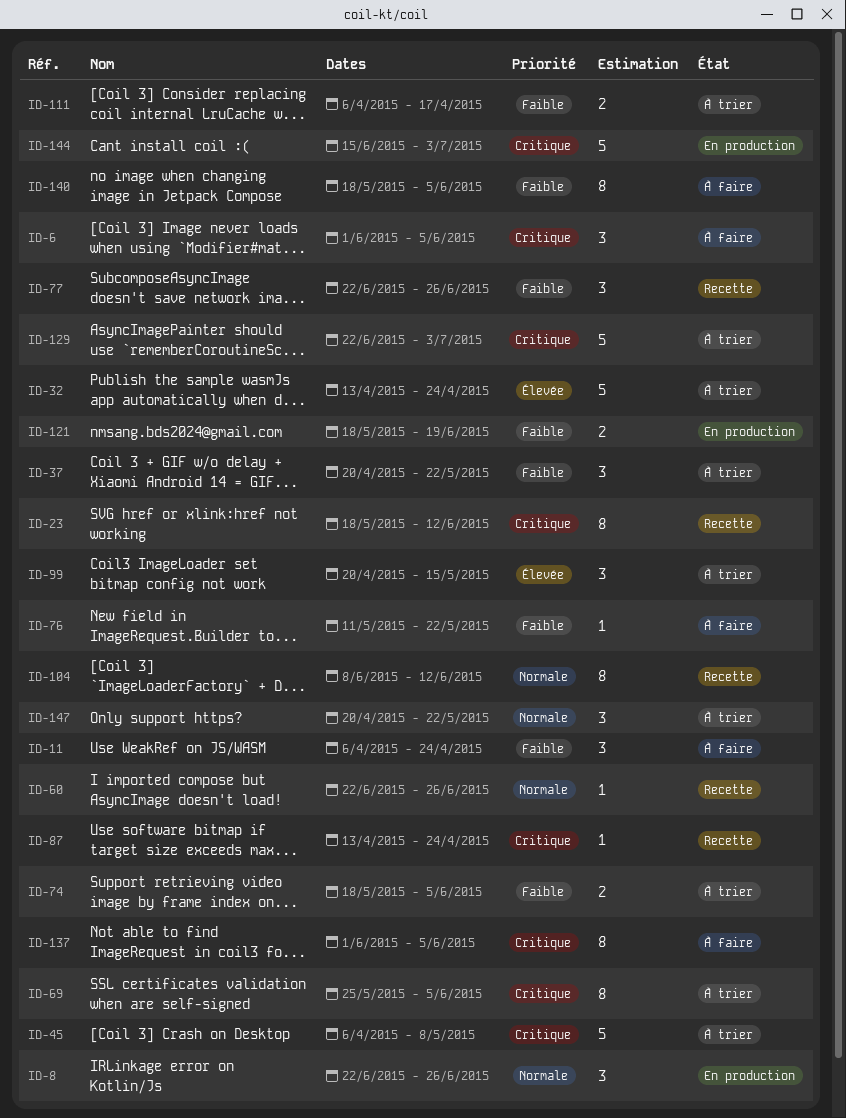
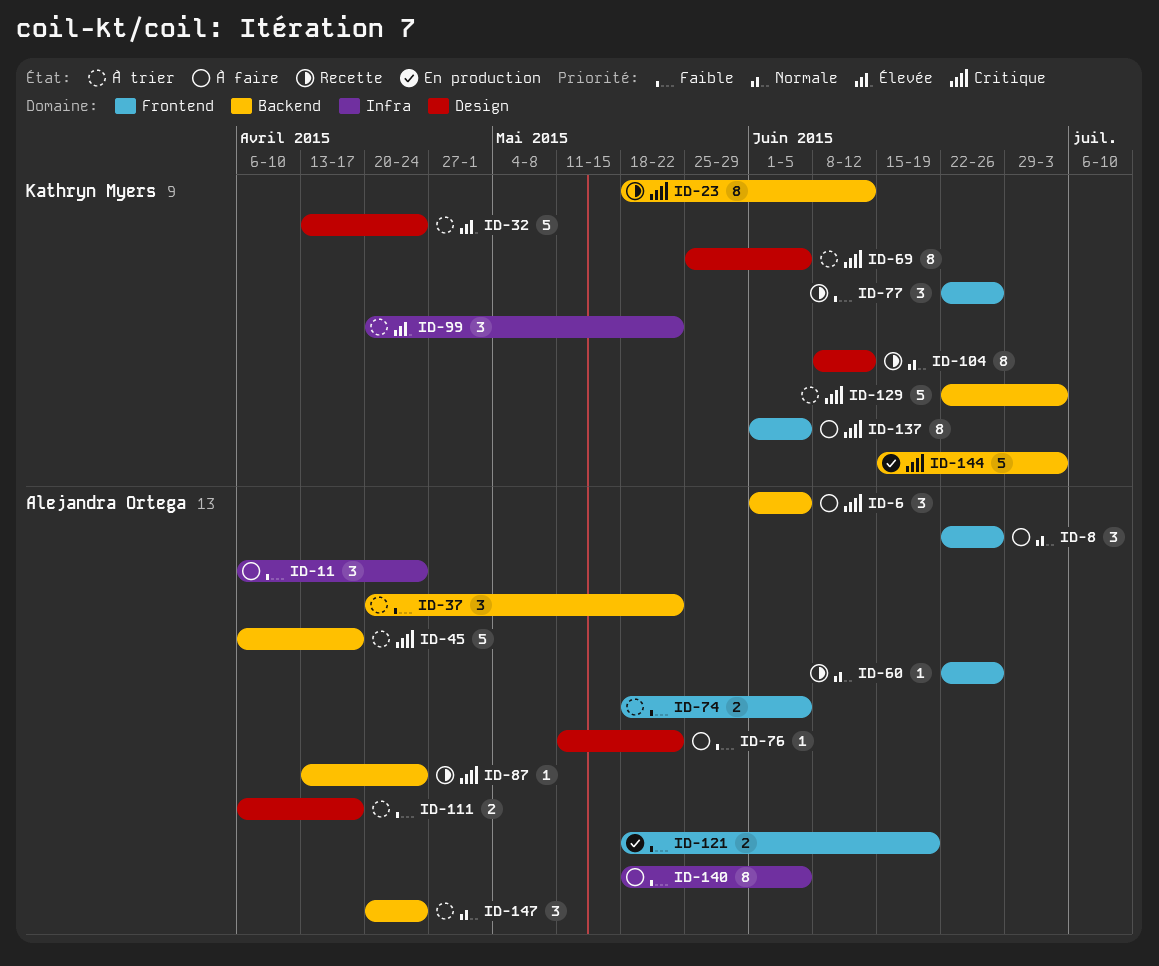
ID-8, status: En production -> À faire
ID-45, due: May 8 -> Apr 17
ID-99, due: May 15 -> May 22
ID-147, due: May 22 -> Apr 24

